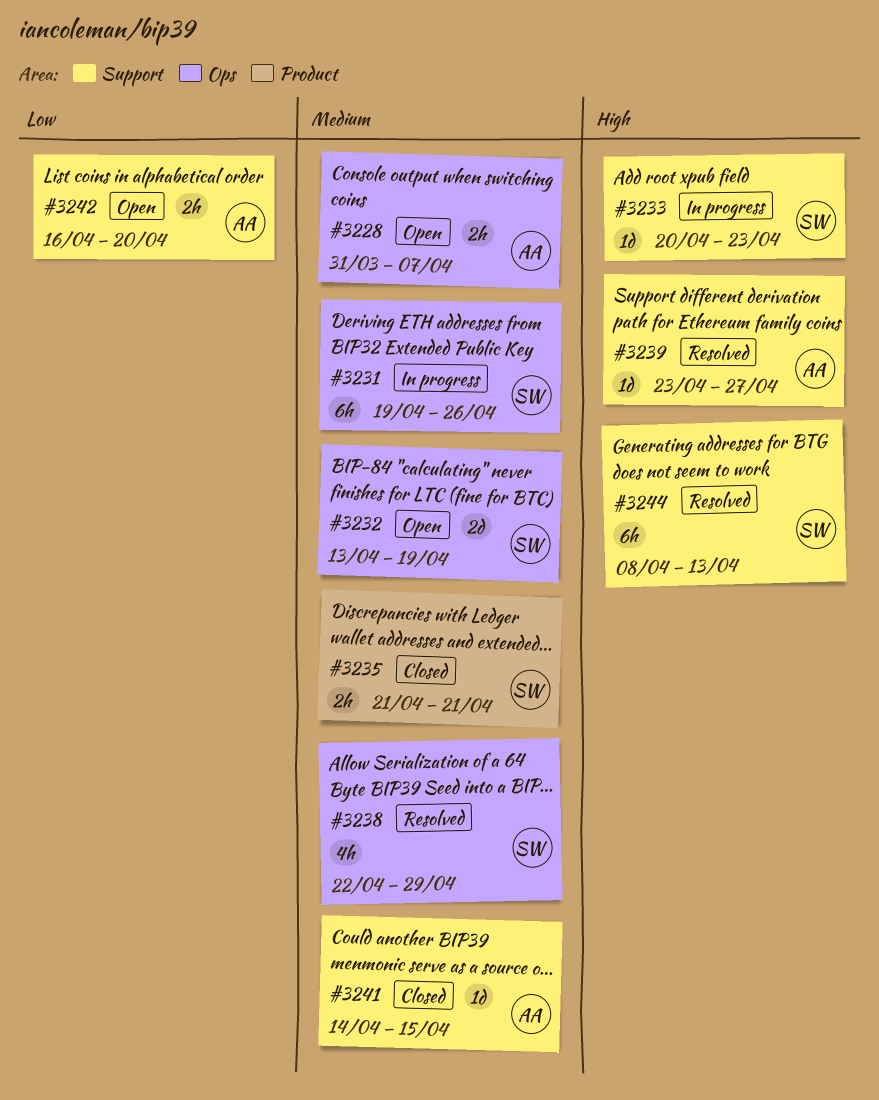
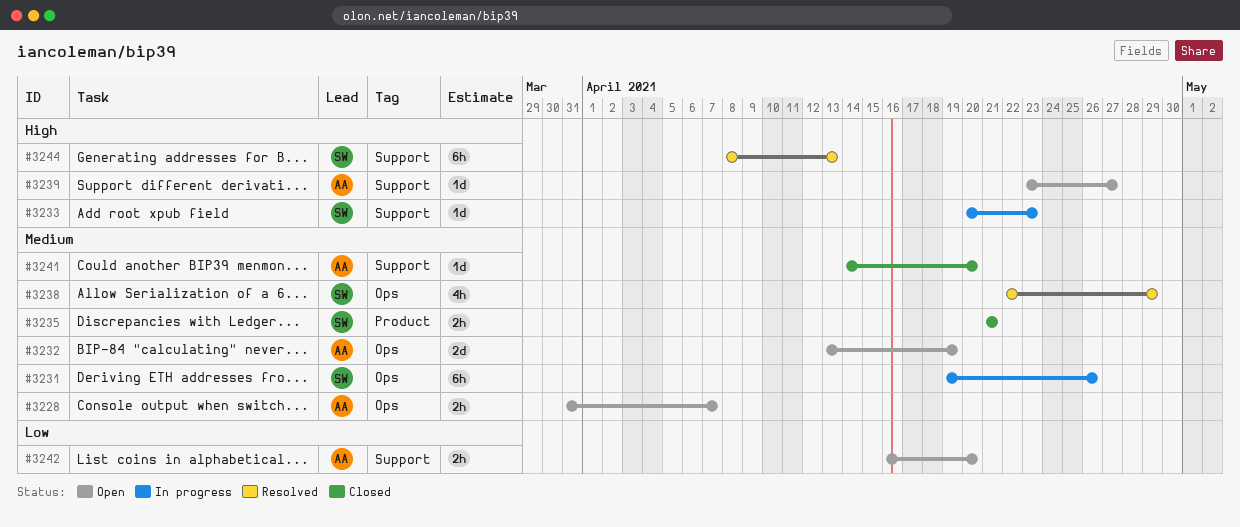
#3232, owner: SW -> AA
#3239, status: Resolved -> Open
#3241, due: Apr 15 -> Apr 20

